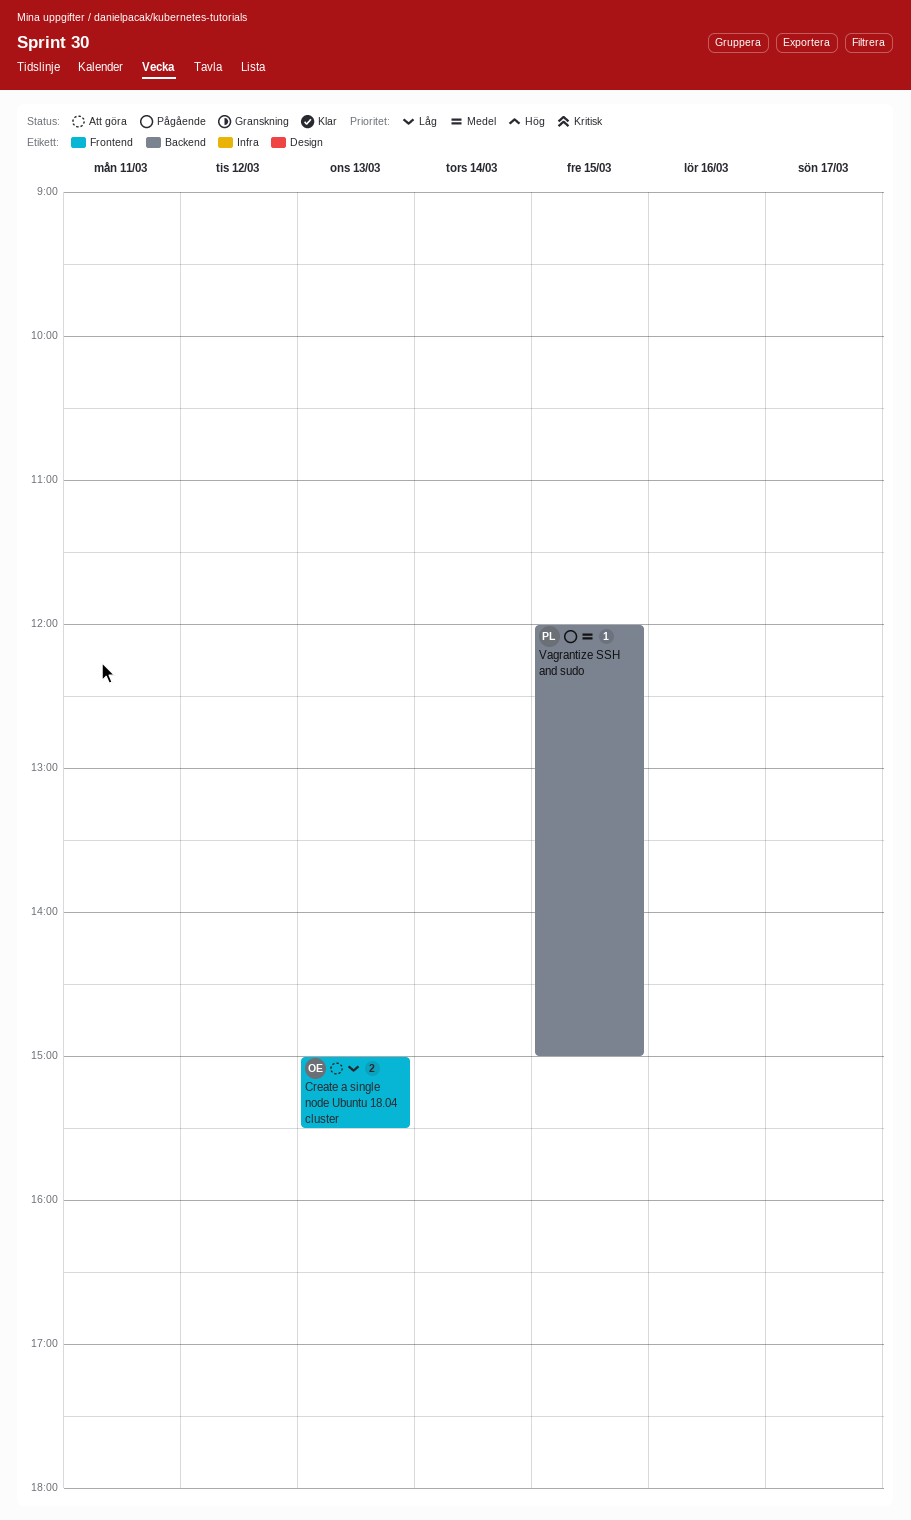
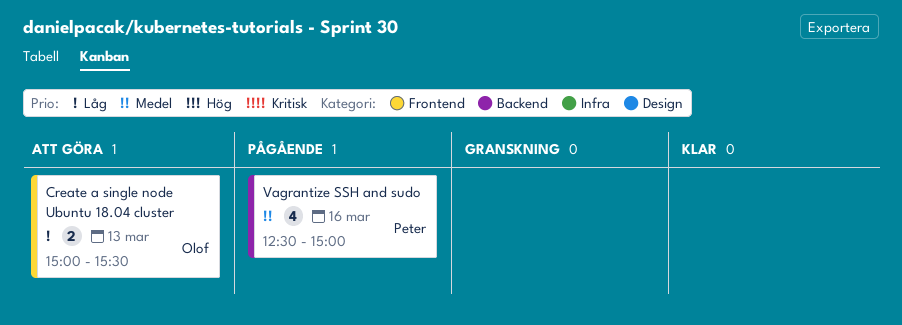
Vagrantize SSH and sudo, estimate: 1 -> 4
Vagrantize SSH and sudo, day: Mar 15 -> Mar 16
Vagrantize SSH and sudo, begins: 12:00 -> 12:30

